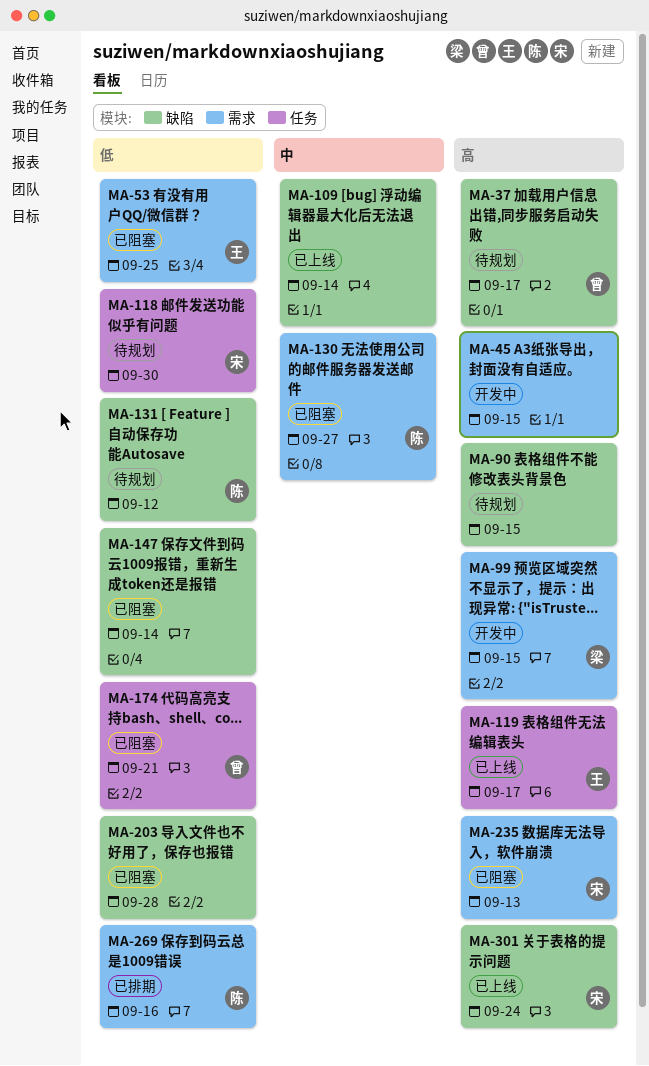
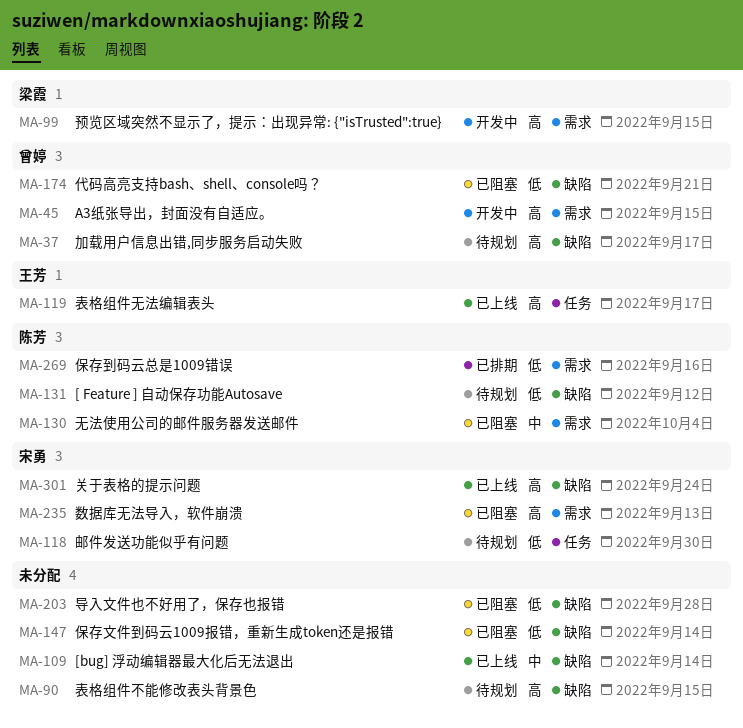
MA-45, owner: none -> 曾婷
MA-53: present -> none
MA-130, due: Sep 27 -> Oct 4
MA-174, label: 任务 -> 缺陷

